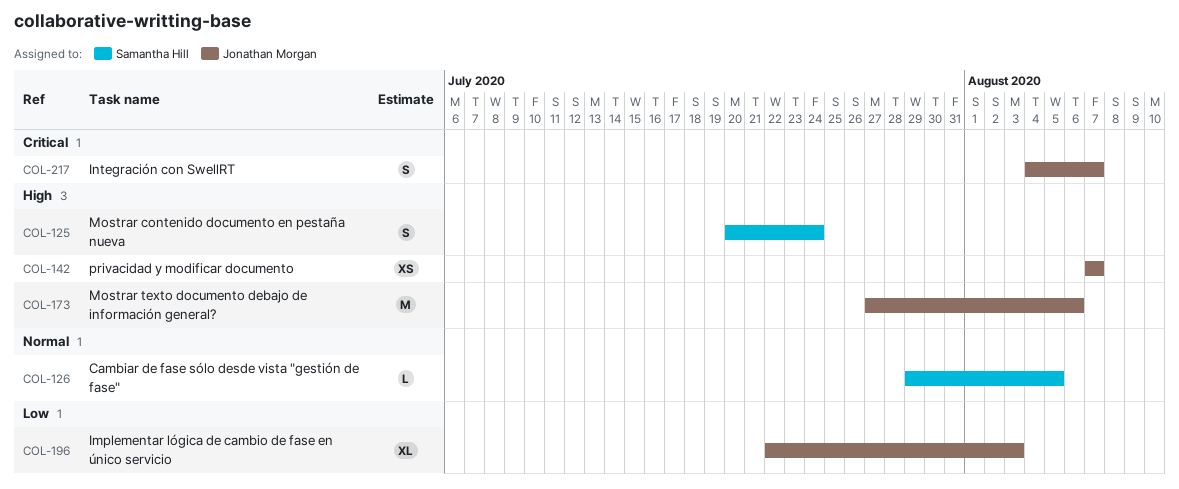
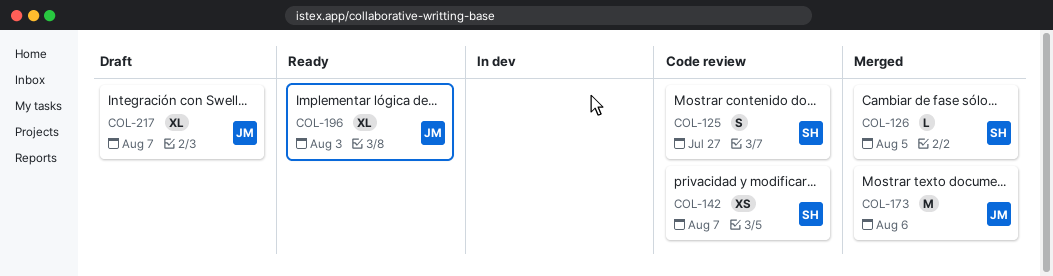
COL-125, due: Jul 24 -> Jul 27
COL-142, owner: Jonathan Morgan -> Samantha Hill
COL-217, estimate: S -> XL

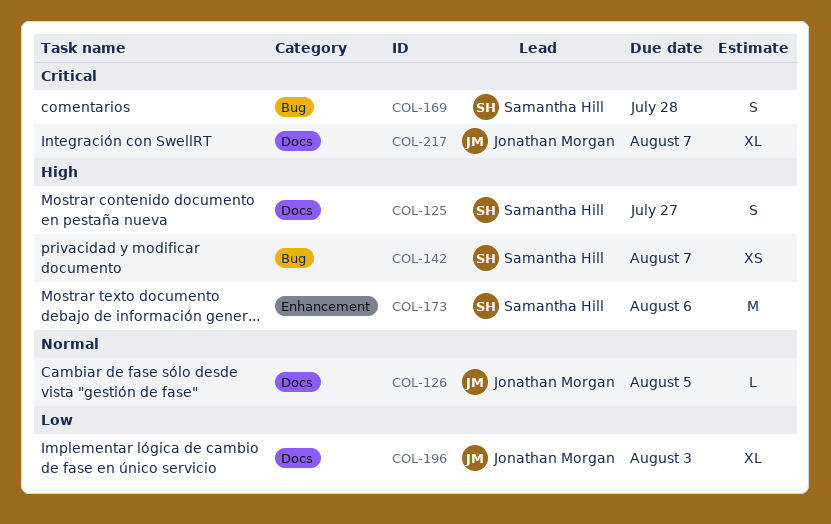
COL-126, owner: Samantha Hill -> Jonathan Morgan
COL-169: none -> present
COL-173, owner: Jonathan Morgan -> Samantha Hill

